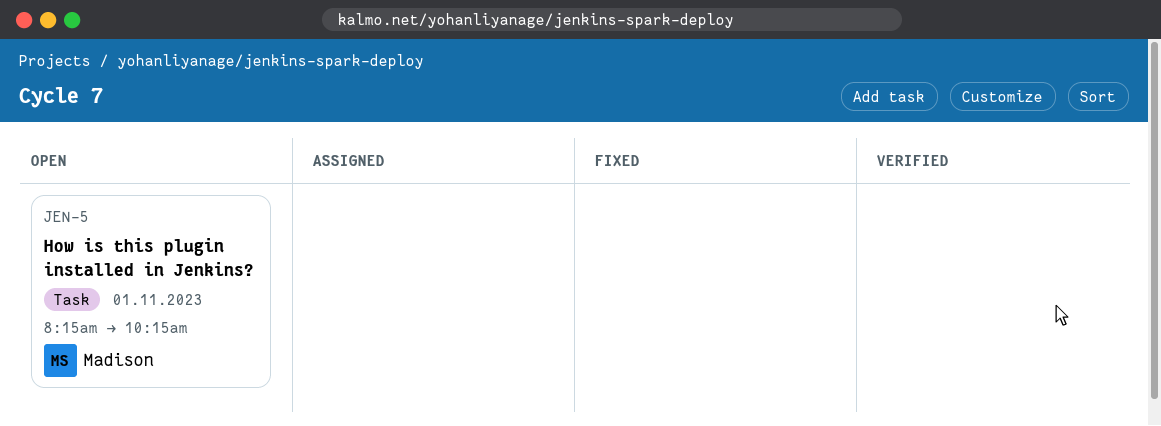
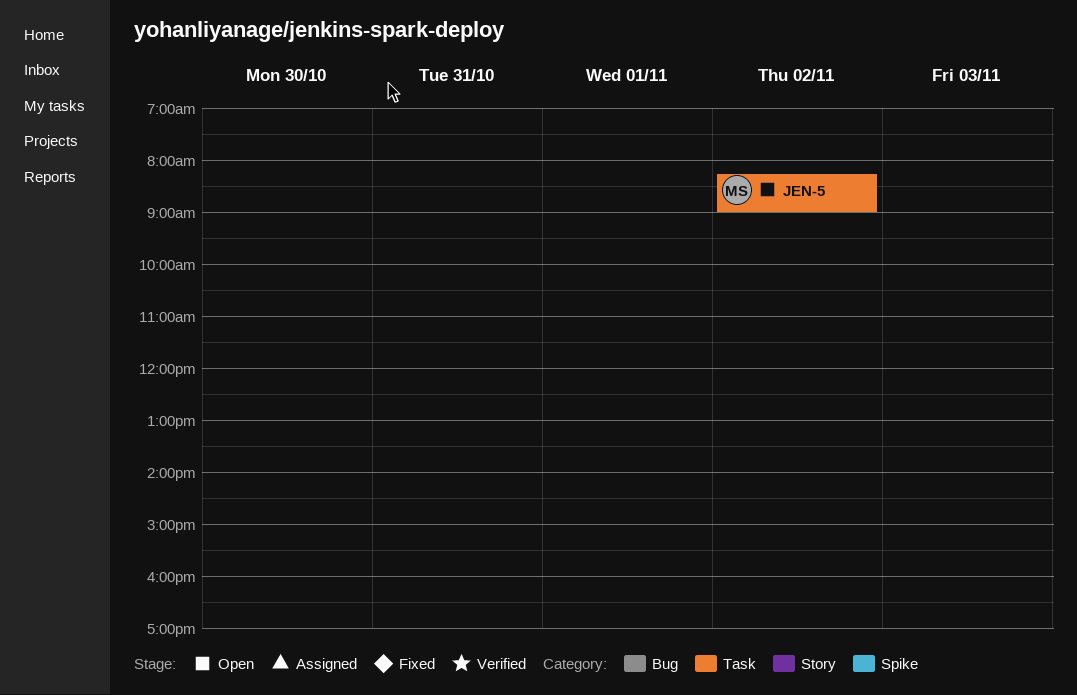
JEN-5, day: Nov 1 -> Nov 2
JEN-5, ends: 10:15 -> 09:00

